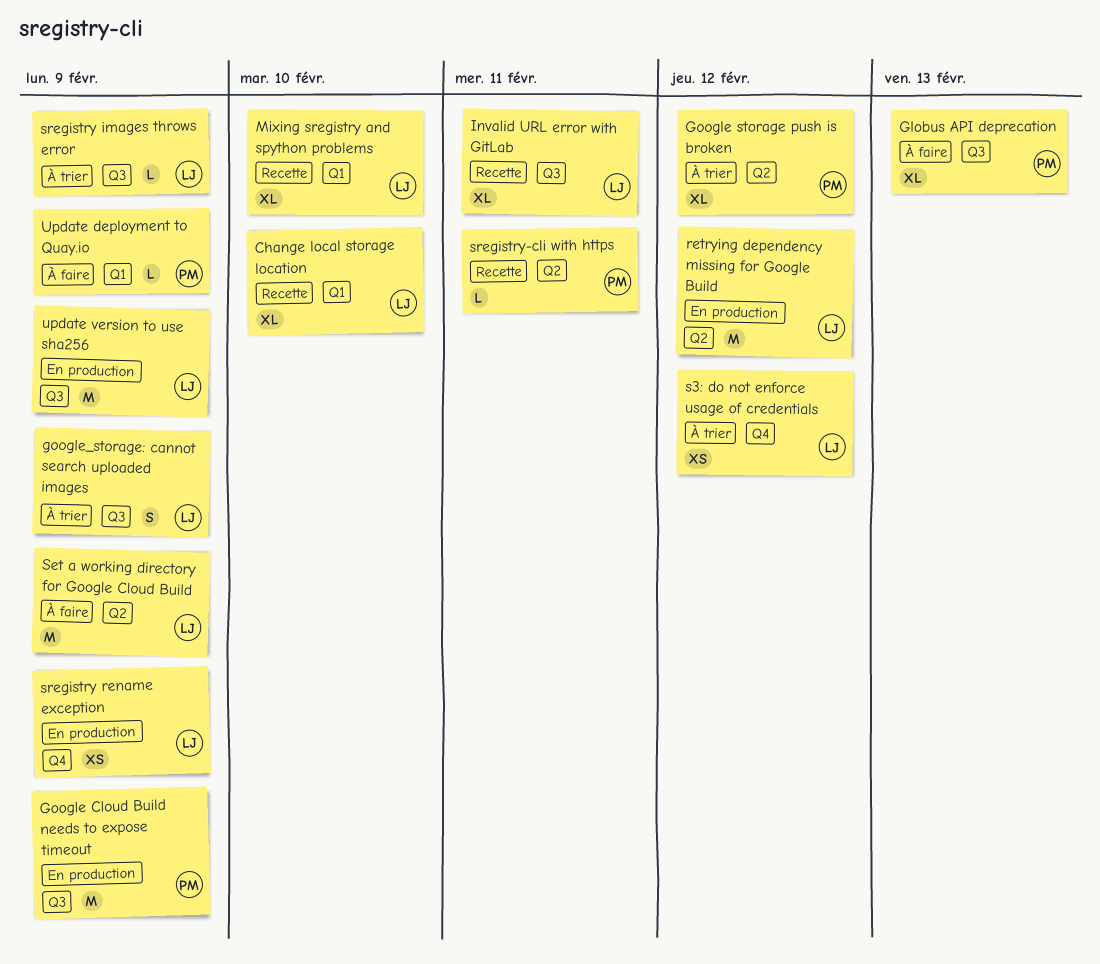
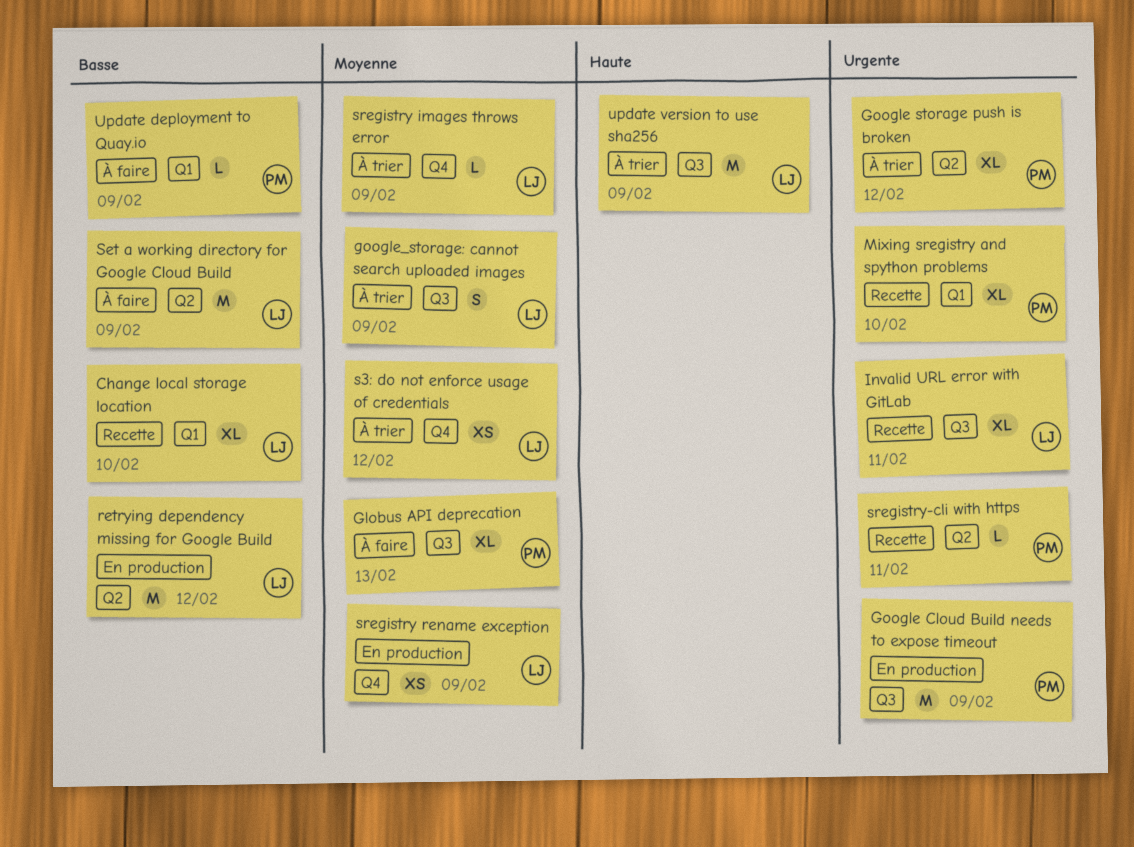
Mixing sregistry and spython problems, owner: LJ -> PM
sregistry images throws error, label: Q3 -> Q4
update version to use sha256, status: En production -> À trier

